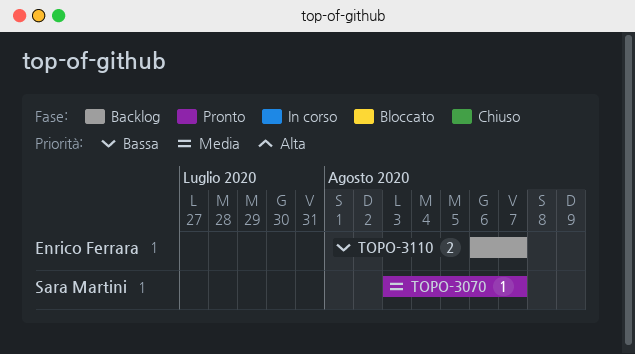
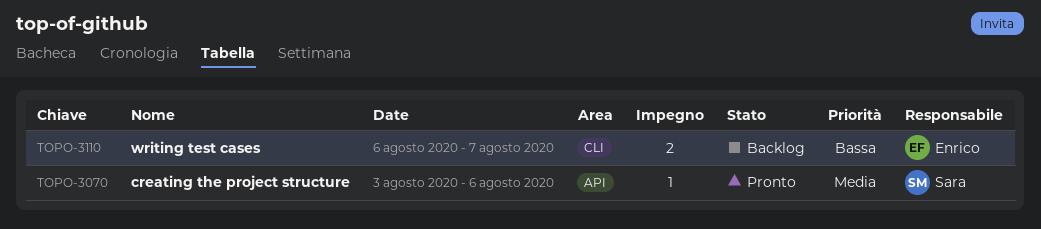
TOPO-3070, due: Aug 7 -> Aug 6

